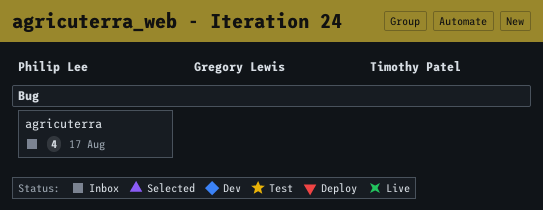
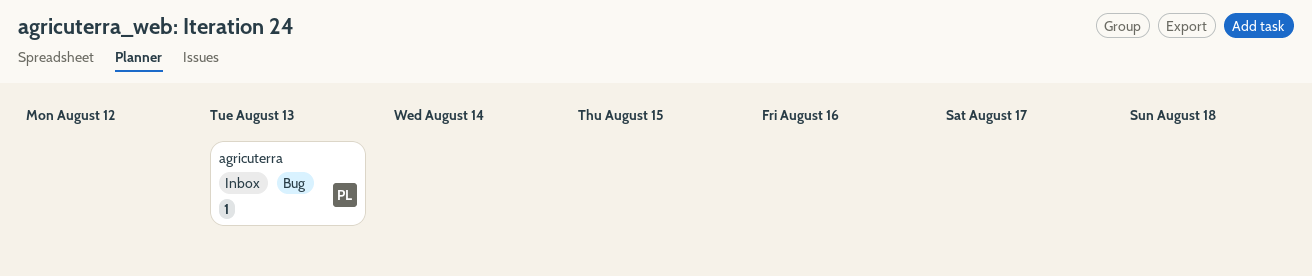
agricuterra, estimate: 4 -> 1
agricuterra, due: Aug 17 -> Aug 13

